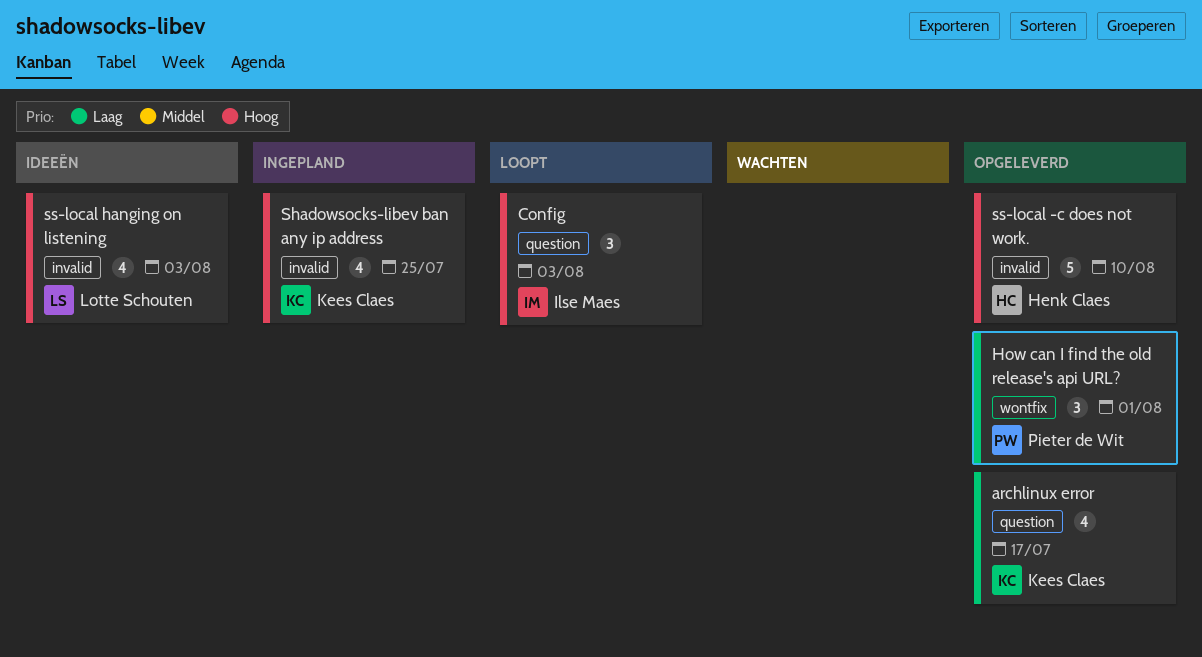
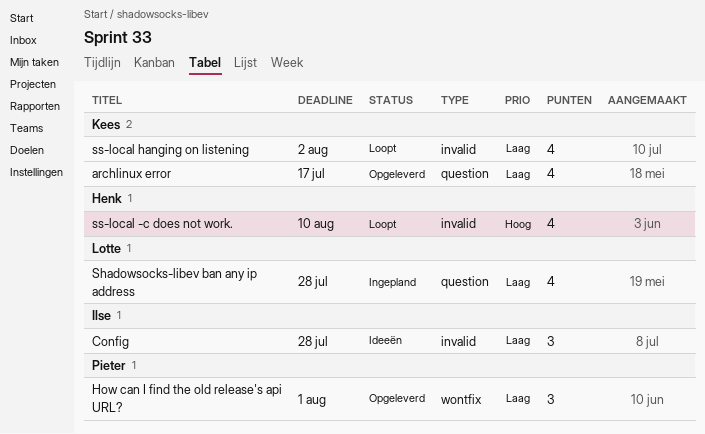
Config, status: Loopt -> Ideeën
Config, priority: Hoog -> Laag
Config, label: question -> invalid
Config, due: Aug 3 -> Jul 28
Shadowsocks-libev ban any ip address, owner: Kees Claes -> Lotte Schouten
Shadowsocks-libev ban any ip address, priority: Hoog -> Laag
Shadowsocks-libev ban any ip address, label: invalid -> question
Shadowsocks-libev ban any ip address, due: Jul 25 -> Jul 28
ss-local -c does not work., status: Opgeleverd -> Loopt
ss-local -c does not work., estimate: 5 -> 4
ss-local hanging on listening, status: Ideeën -> Loopt
ss-local hanging on listening, owner: Lotte Schouten -> Kees Claes
ss-local hanging on listening, priority: Hoog -> Laag
ss-local hanging on listening, due: Aug 3 -> Aug 2

